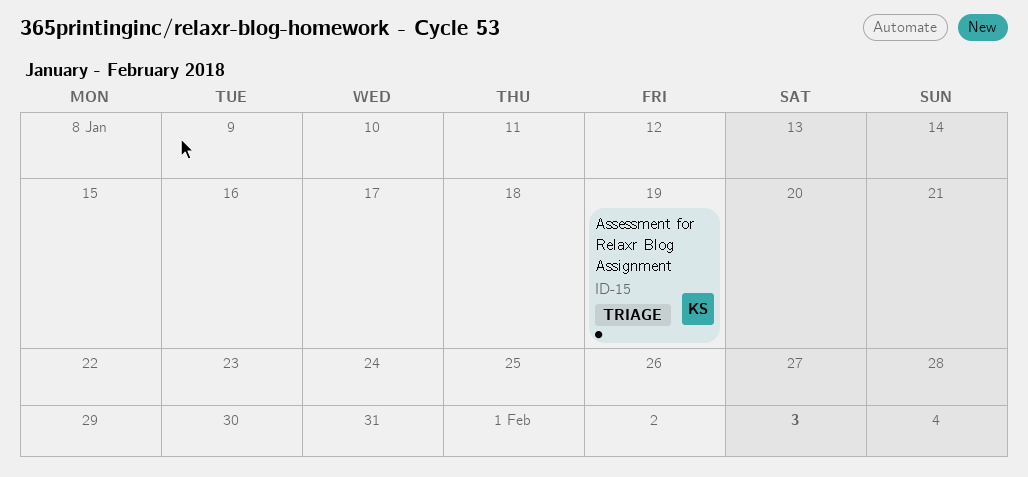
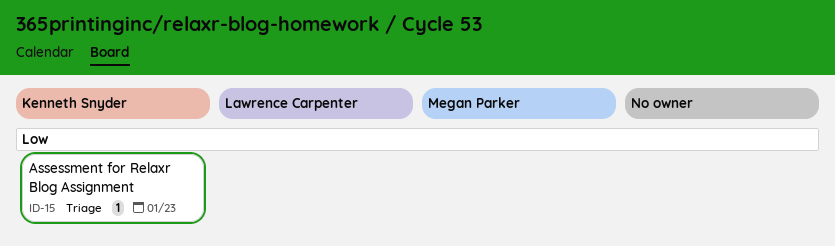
ID-15, due: Jan 19 -> Jan 23

